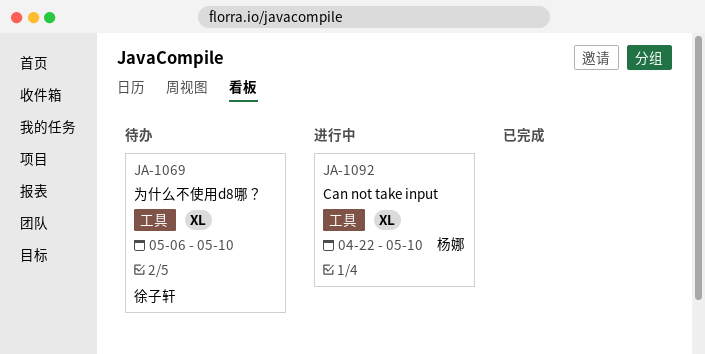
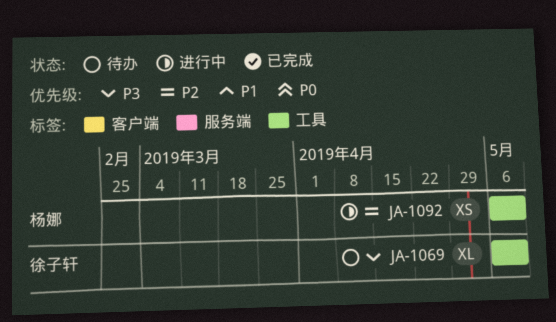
JA-1092, estimate: XL -> XS
JA-1092, start: Apr 22 -> May 6

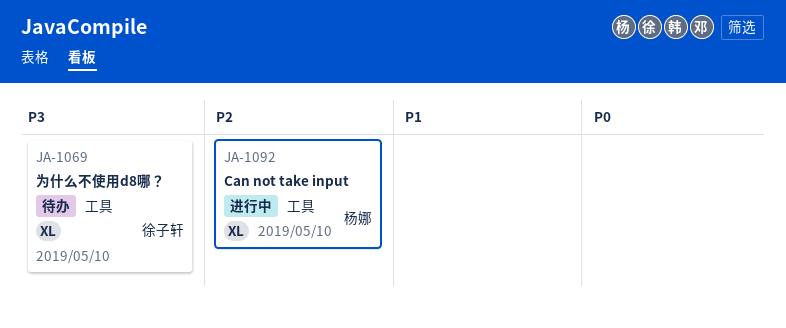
JA-1092, estimate: XS -> XL

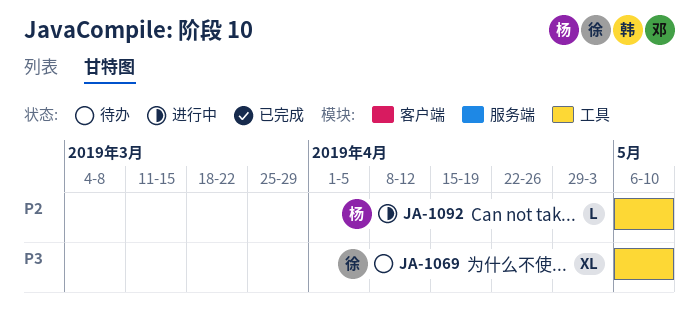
JA-1092, estimate: XL -> L

